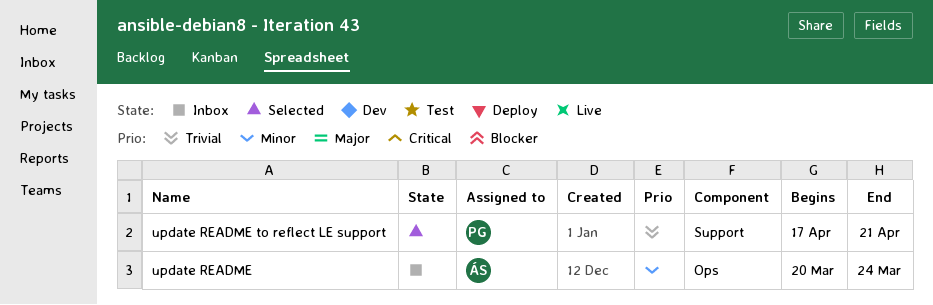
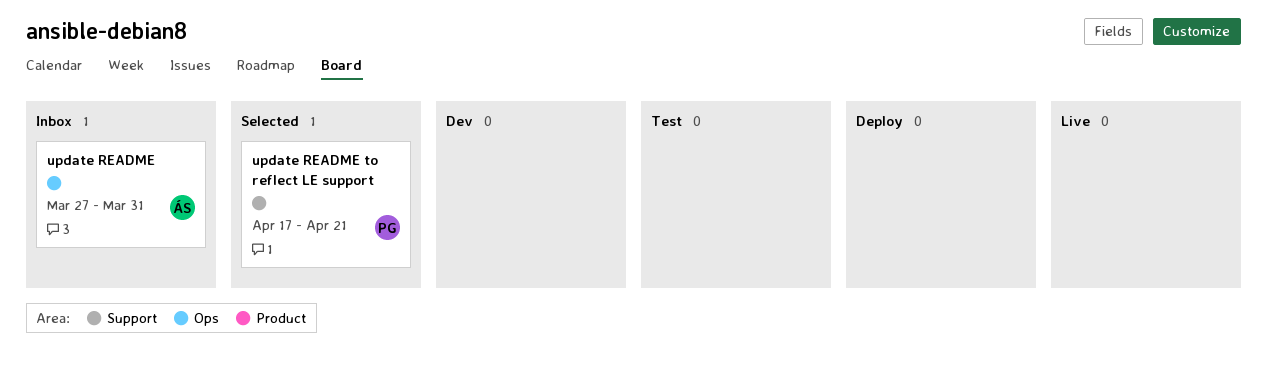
update README, start: Mar 20 -> Mar 27
update README, due: Mar 24 -> Mar 31

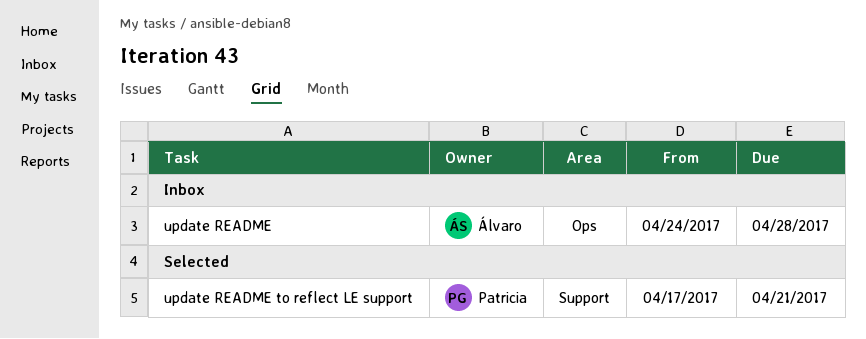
update README, start: Mar 27 -> Apr 24
update README, due: Mar 31 -> Apr 28

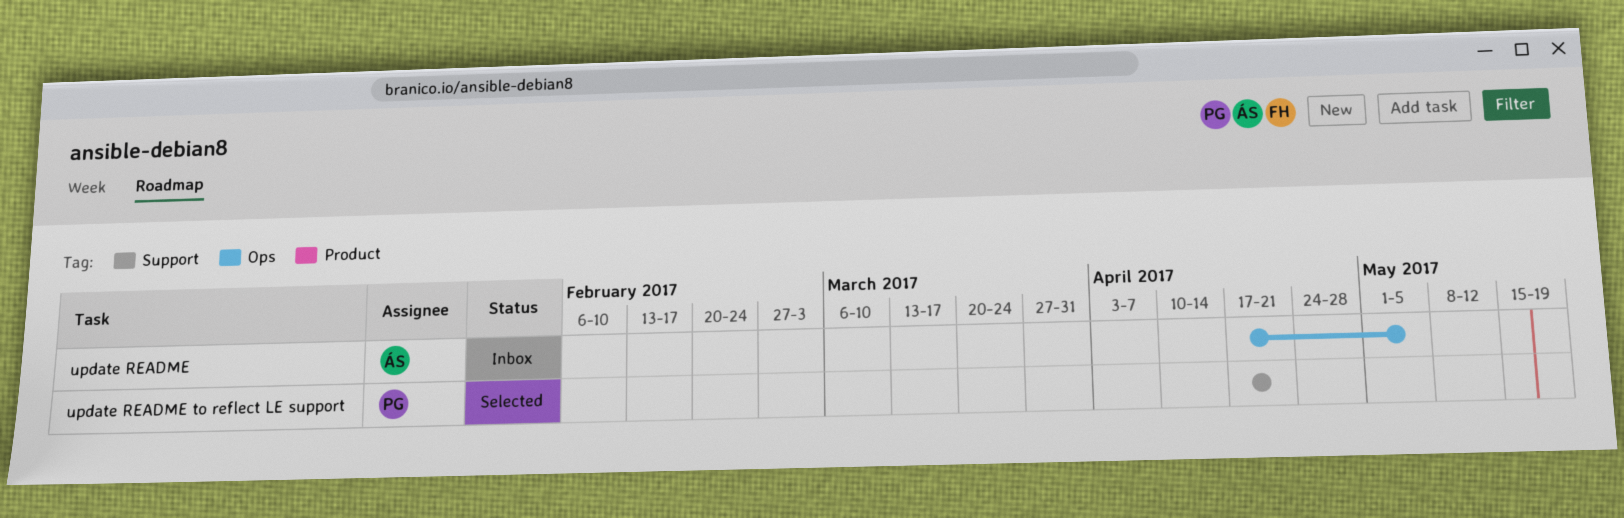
update README, start: Apr 24 -> Apr 17
update README, due: Apr 28 -> May 5

